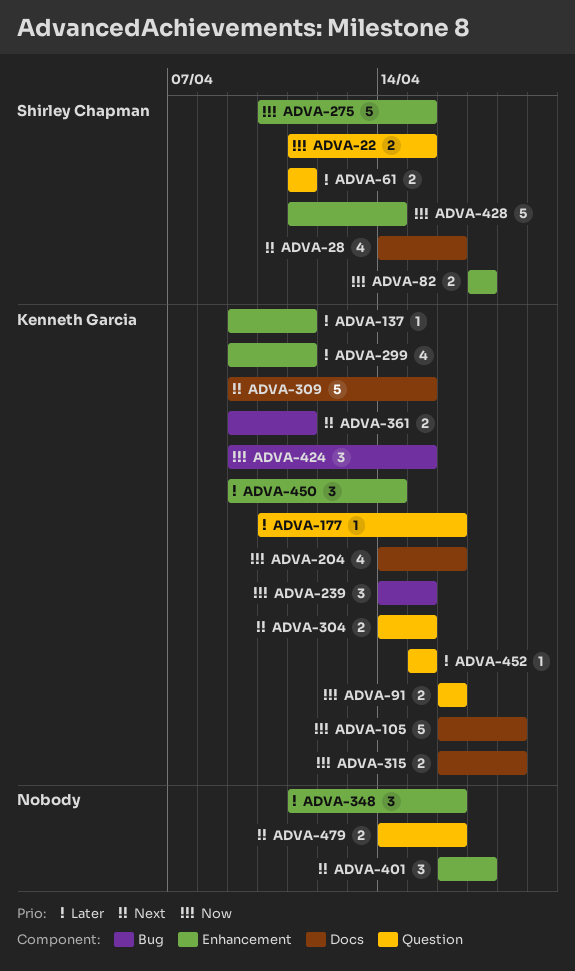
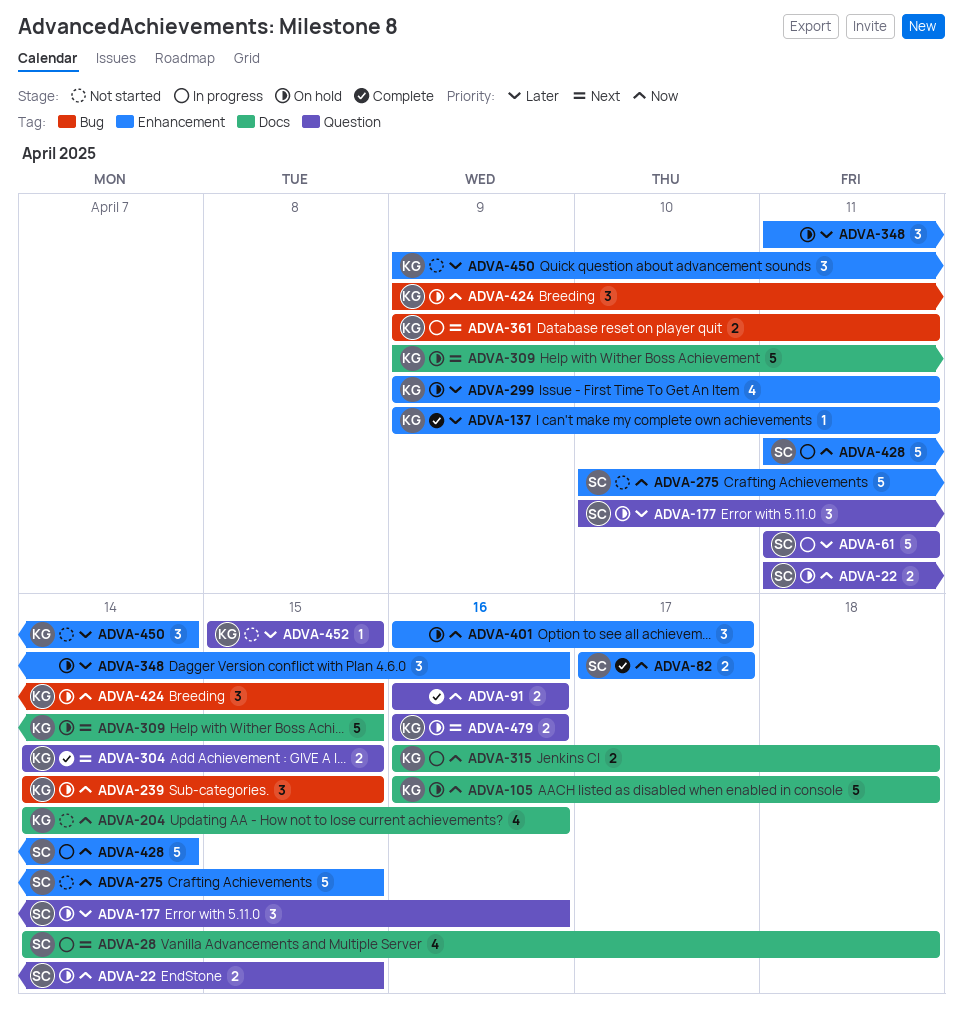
ADVA-28, due: Apr 16 -> Apr 18
ADVA-61, estimate: 2 -> 5
ADVA-91, owner: Kenneth Garcia -> none
ADVA-177, owner: Kenneth Garcia -> Shirley Chapman
ADVA-177, estimate: 1 -> 3
ADVA-401, priority: Next -> Now
ADVA-479, owner: none -> Kenneth Garcia
ADVA-479, start: Apr 14 -> Apr 16

